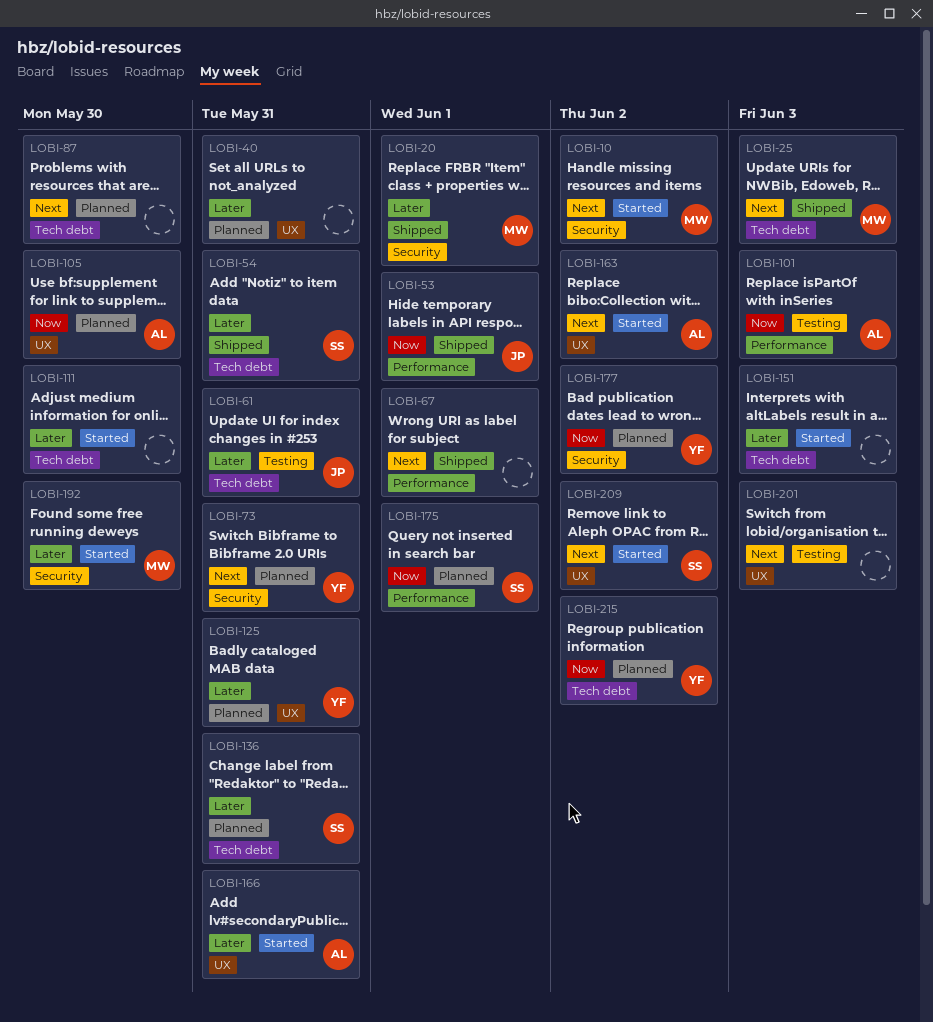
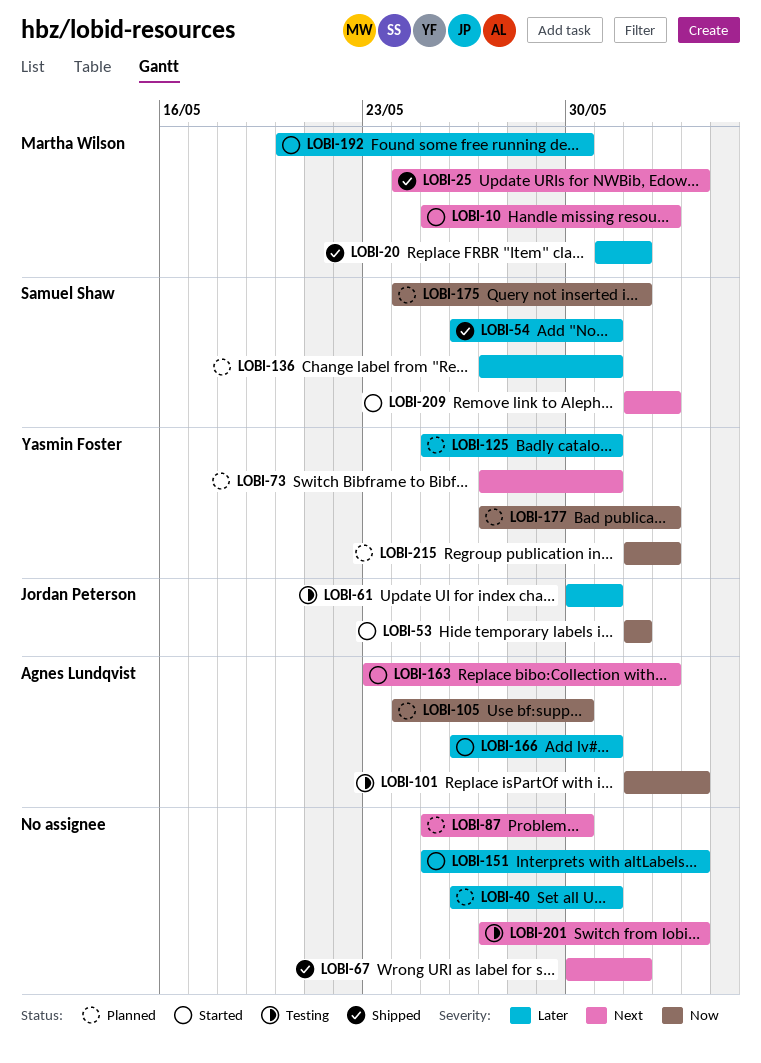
LOBI-53, status: Shipped -> Started
LOBI-111: present -> none

